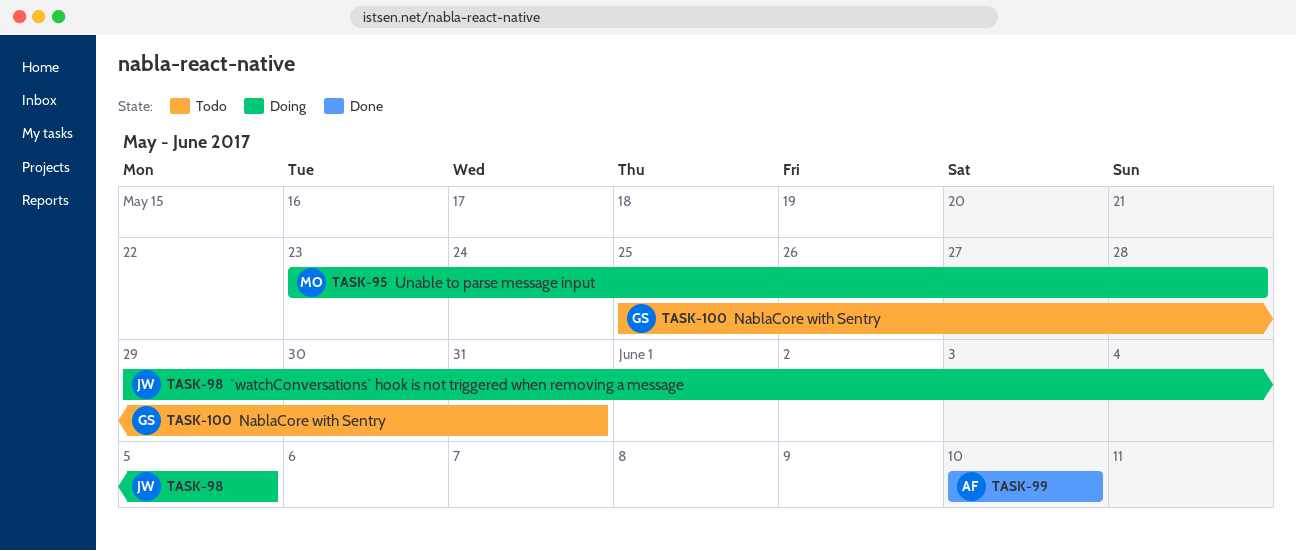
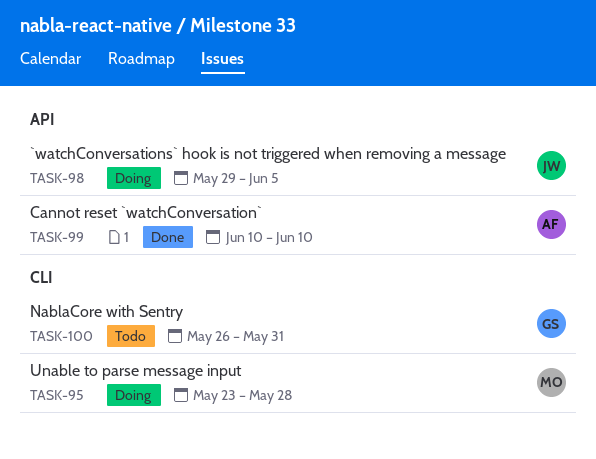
TASK-100, start: May 25 -> May 26

